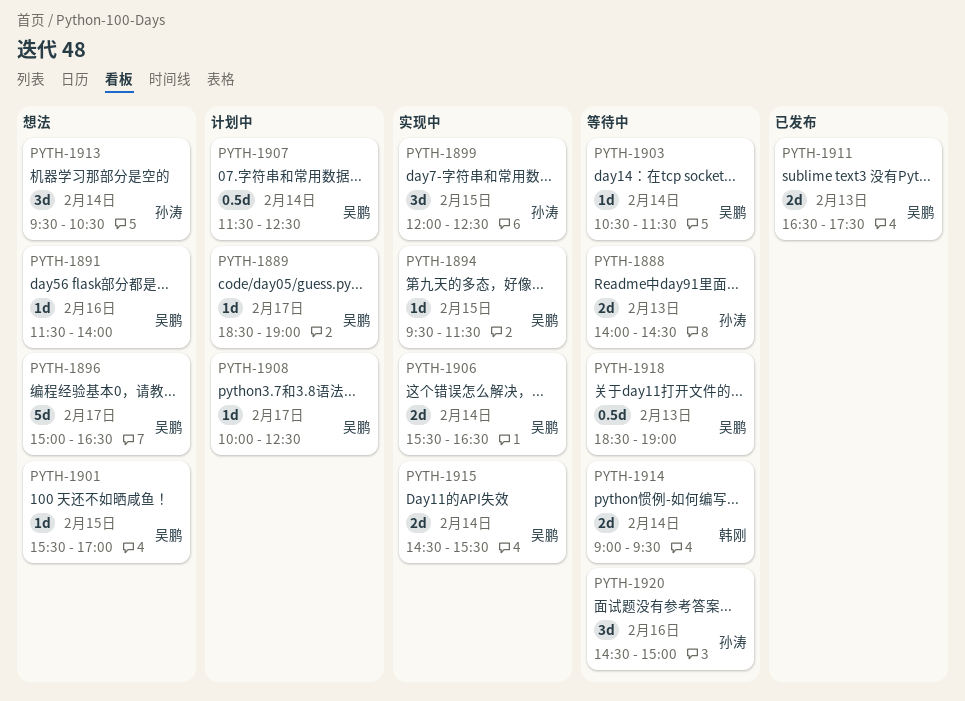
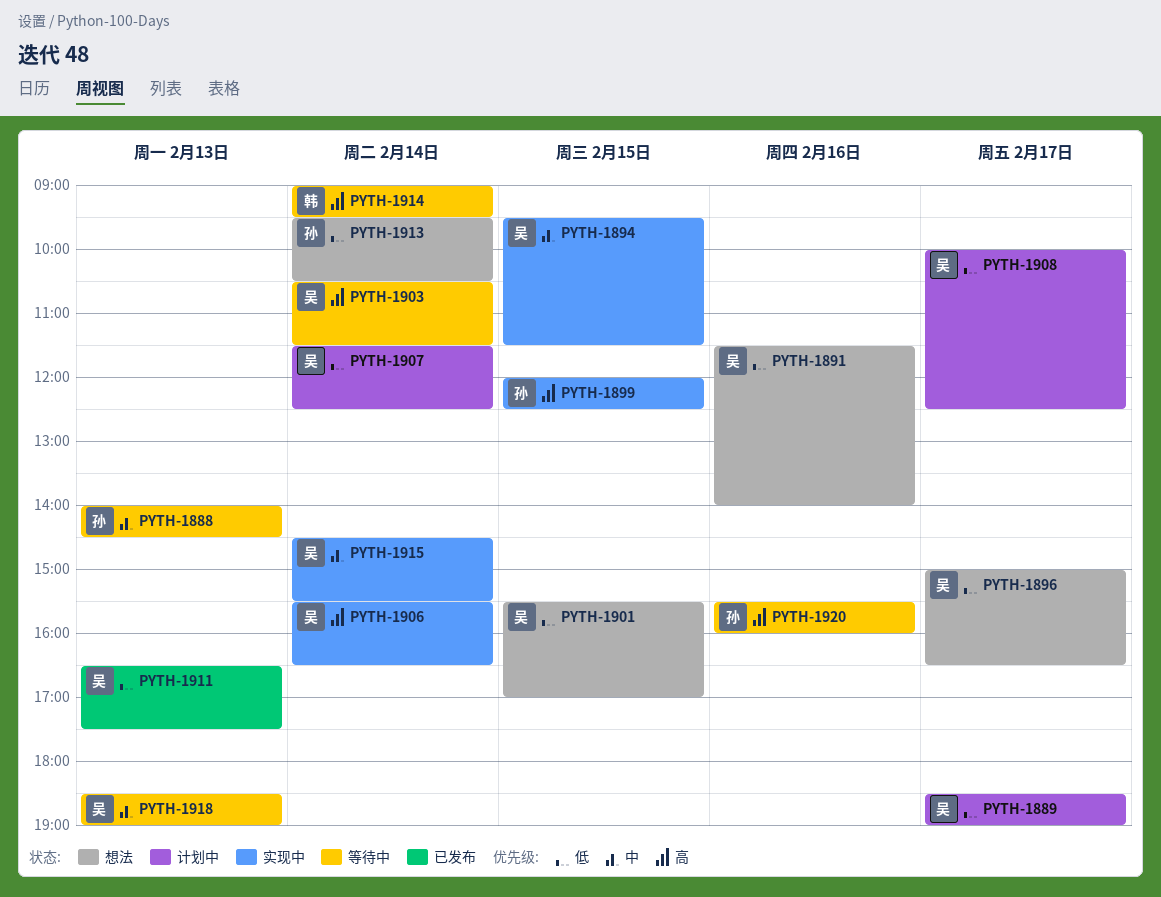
PYTH-1920, begins: 14:30 -> 15:30
PYTH-1920, ends: 15:00 -> 16:00

